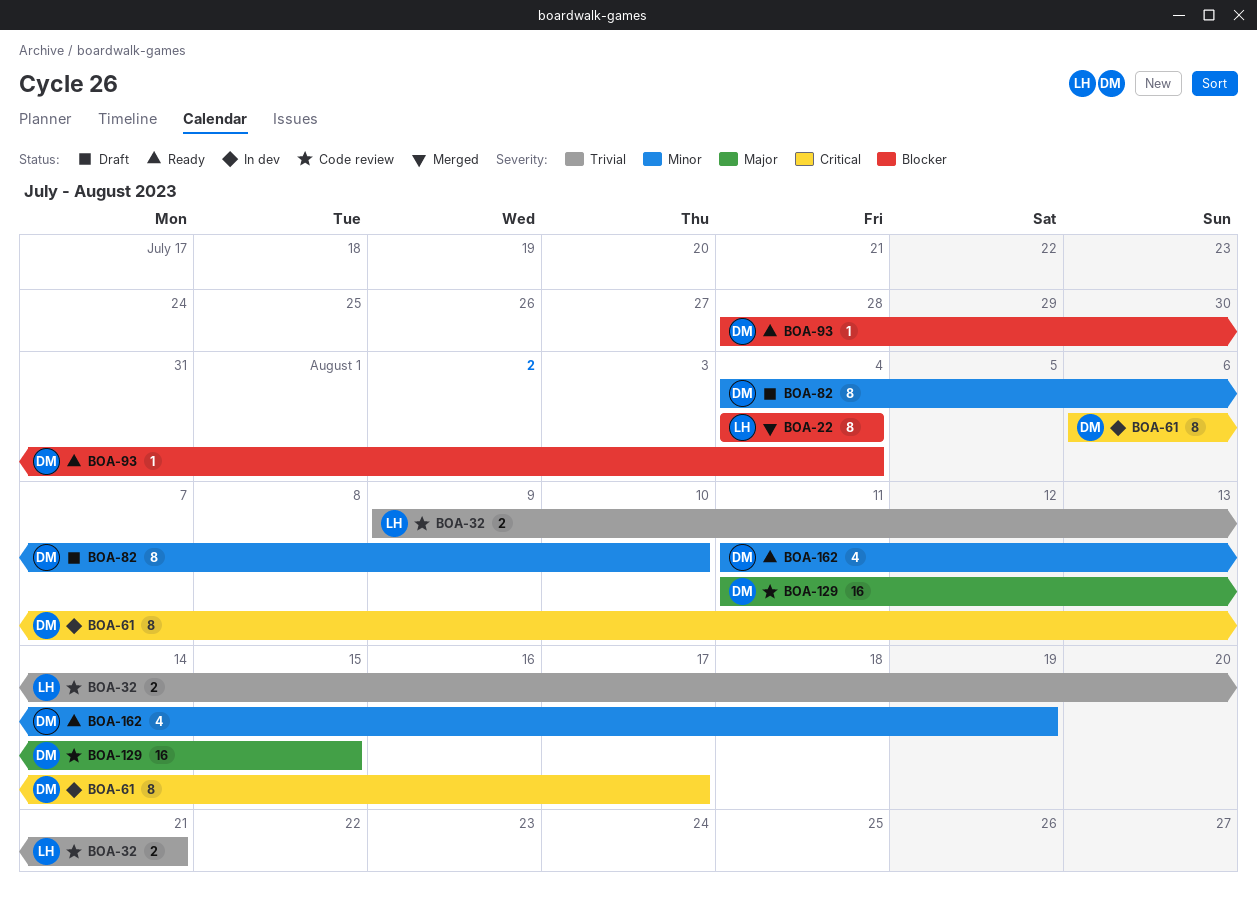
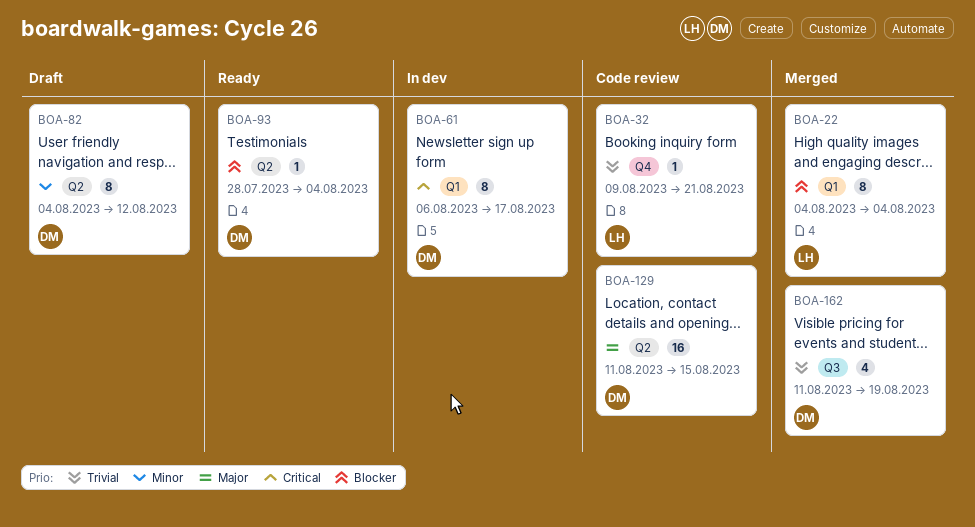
BOA-32, estimate: 2 -> 1
BOA-82, due: Aug 10 -> Aug 12
BOA-162, status: Ready -> Merged
BOA-162, priority: Minor -> Trivial

